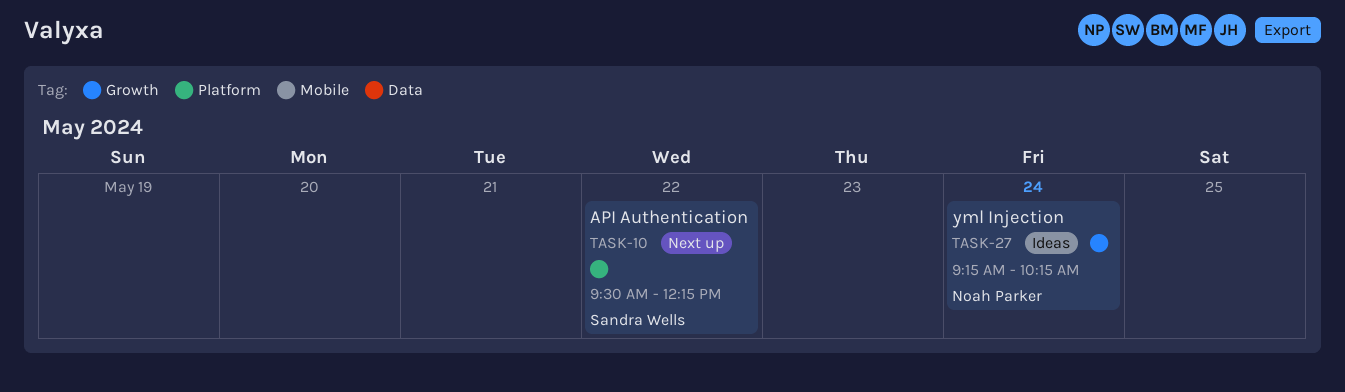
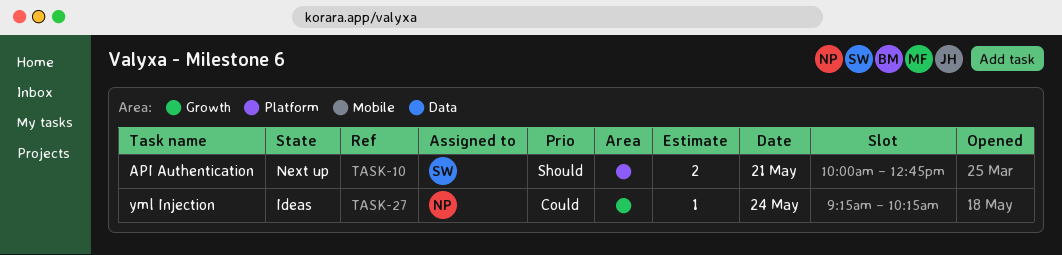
TASK-10, day: May 22 -> May 21
TASK-10, begins: 09:30 -> 10:00
TASK-10, ends: 12:15 -> 12:45

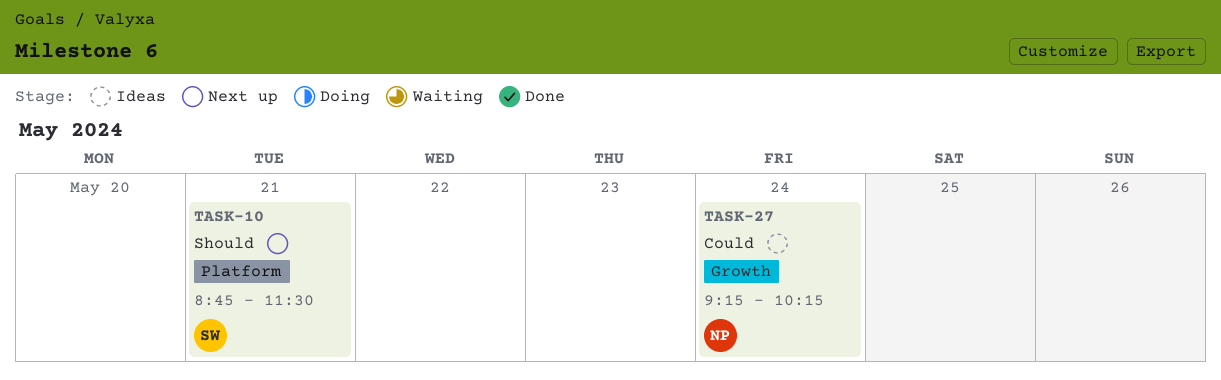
TASK-10, begins: 10:00 -> 08:45
TASK-10, ends: 12:45 -> 11:30

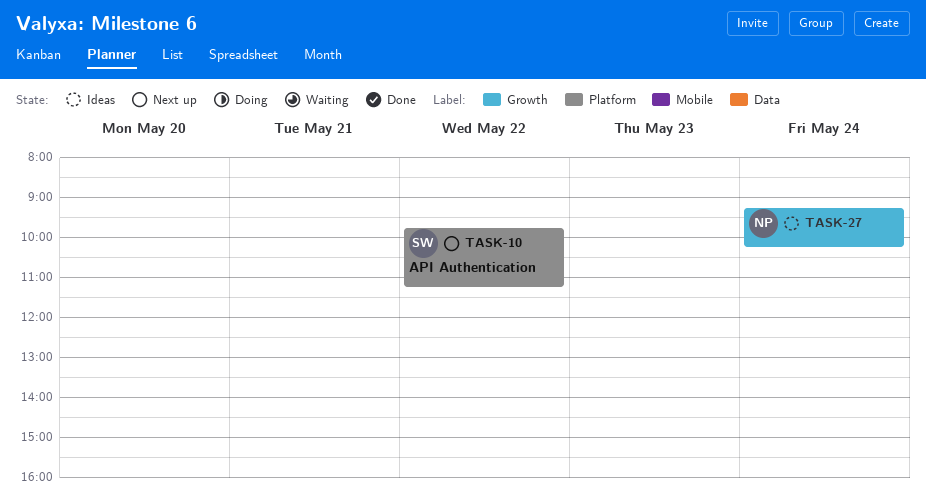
TASK-10, day: May 21 -> May 22
TASK-10, begins: 08:45 -> 09:45
TASK-10, ends: 11:30 -> 11:15

